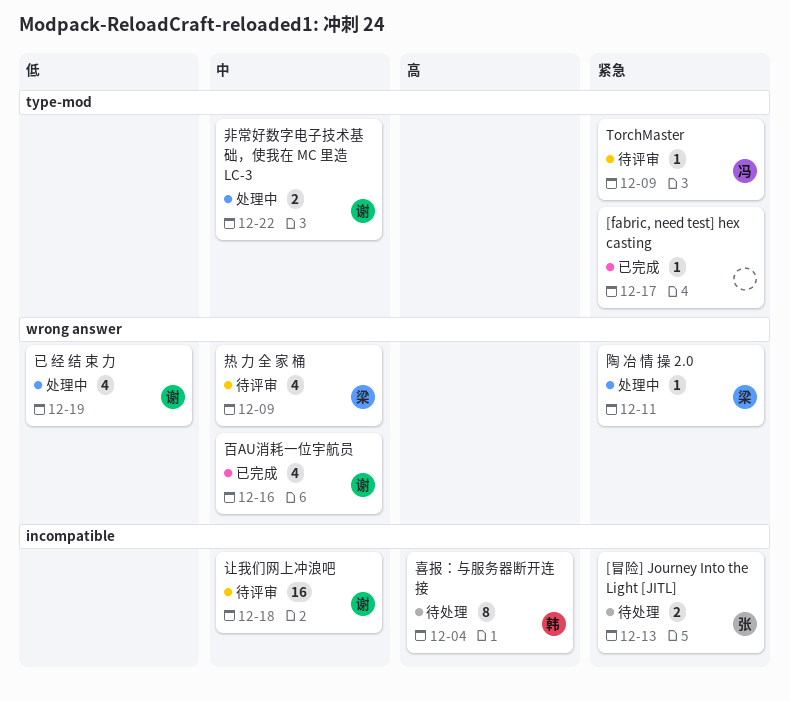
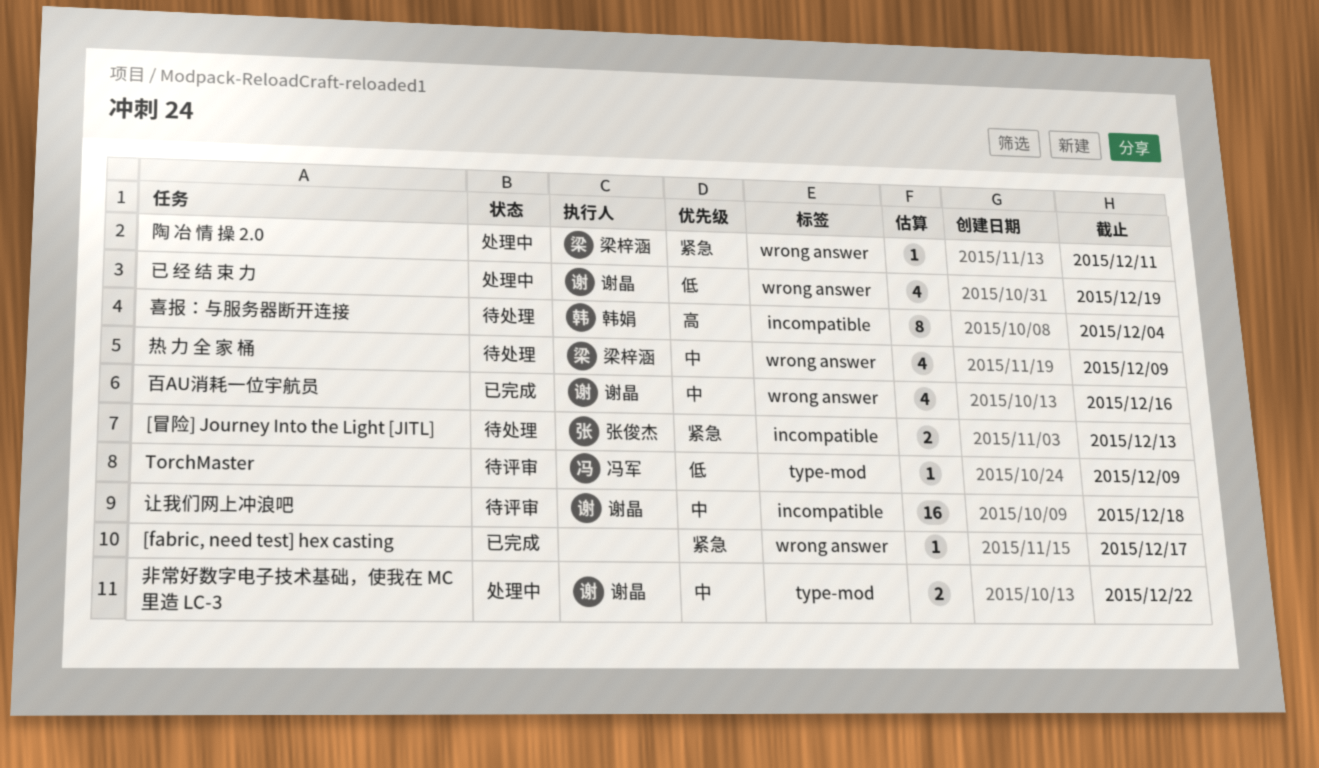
[fabric, need test] hex casting, label: type-mod -> wrong answer
TorchMaster, priority: 紧急 -> 低
热 力 全 家 桶, status: 待评审 -> 待处理

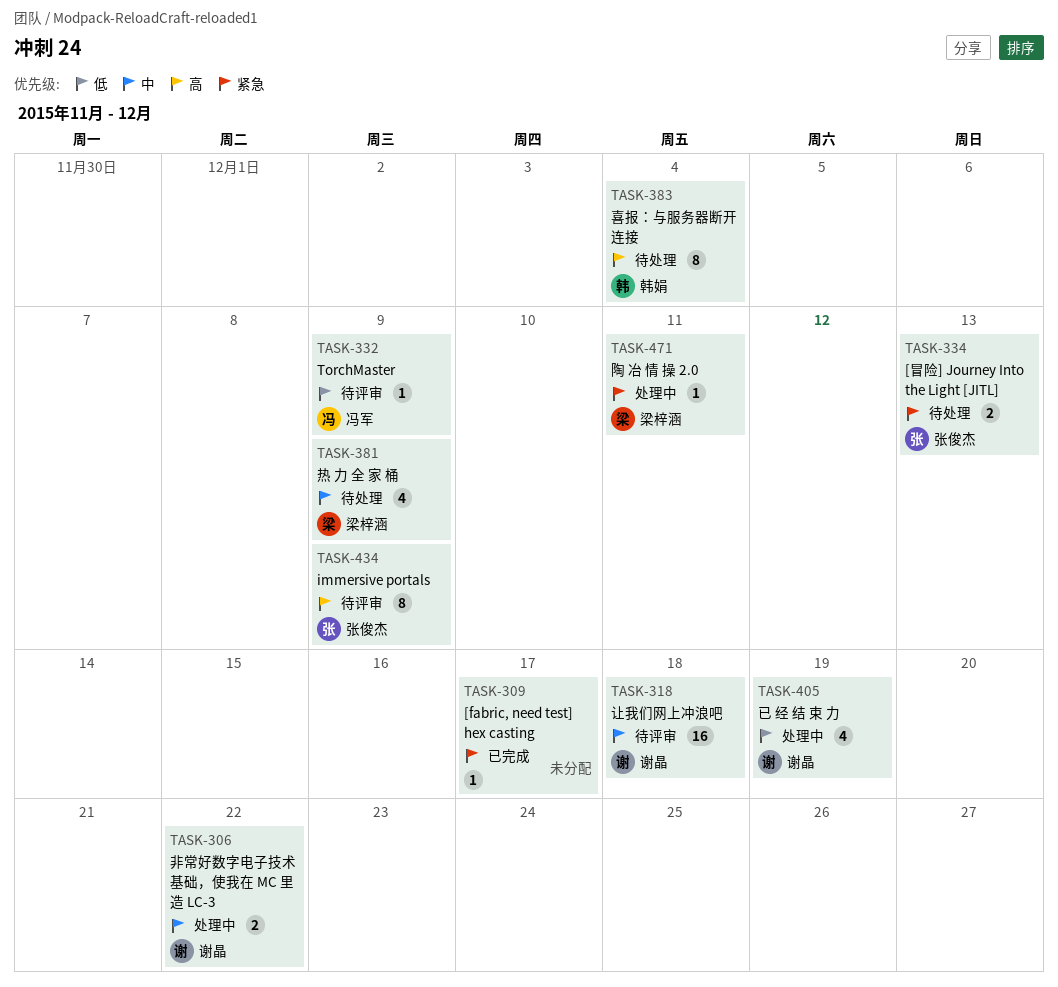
immersive portals: none -> present
百AU消耗一位宇航员: present -> none

